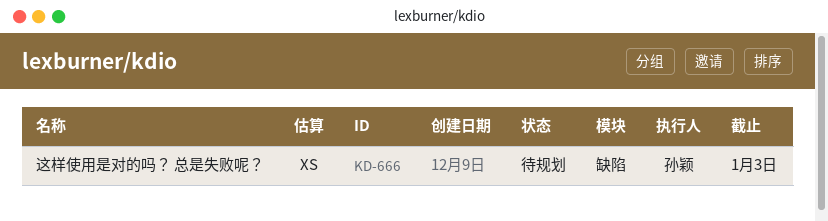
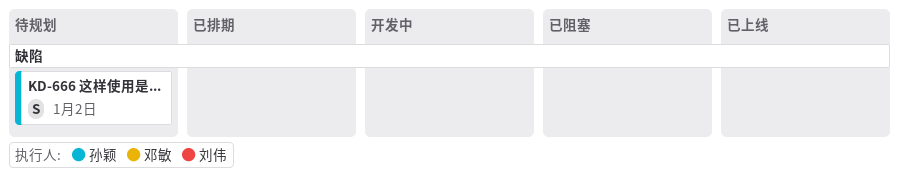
KD-666, estimate: XS -> S
KD-666, due: Jan 3 -> Jan 2

